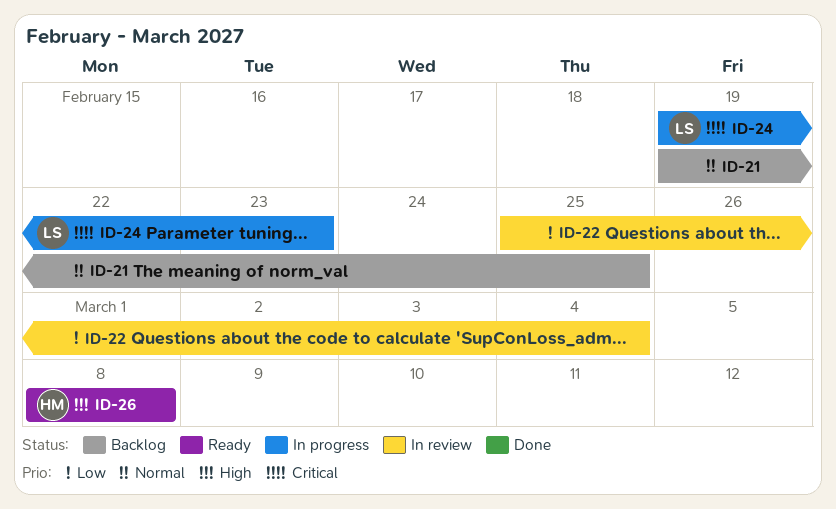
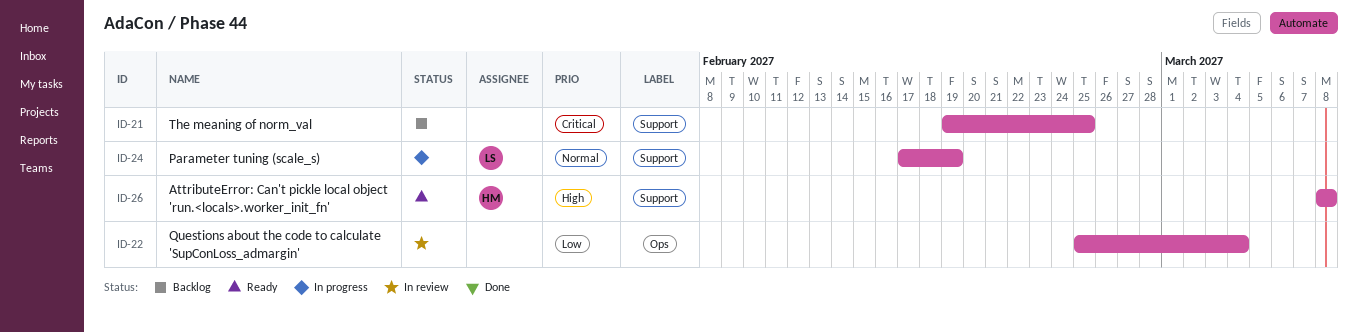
ID-21, priority: Normal -> Critical
ID-24, priority: Critical -> Normal
ID-24, start: Feb 19 -> Feb 17
ID-24, due: Feb 23 -> Feb 19

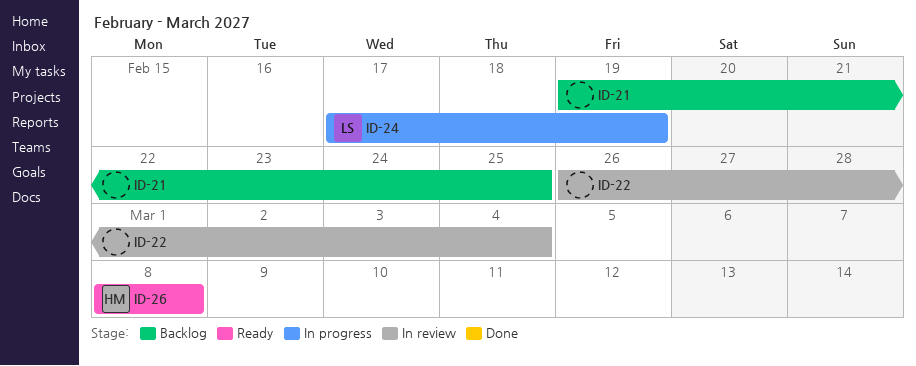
ID-22, start: Feb 25 -> Feb 26

